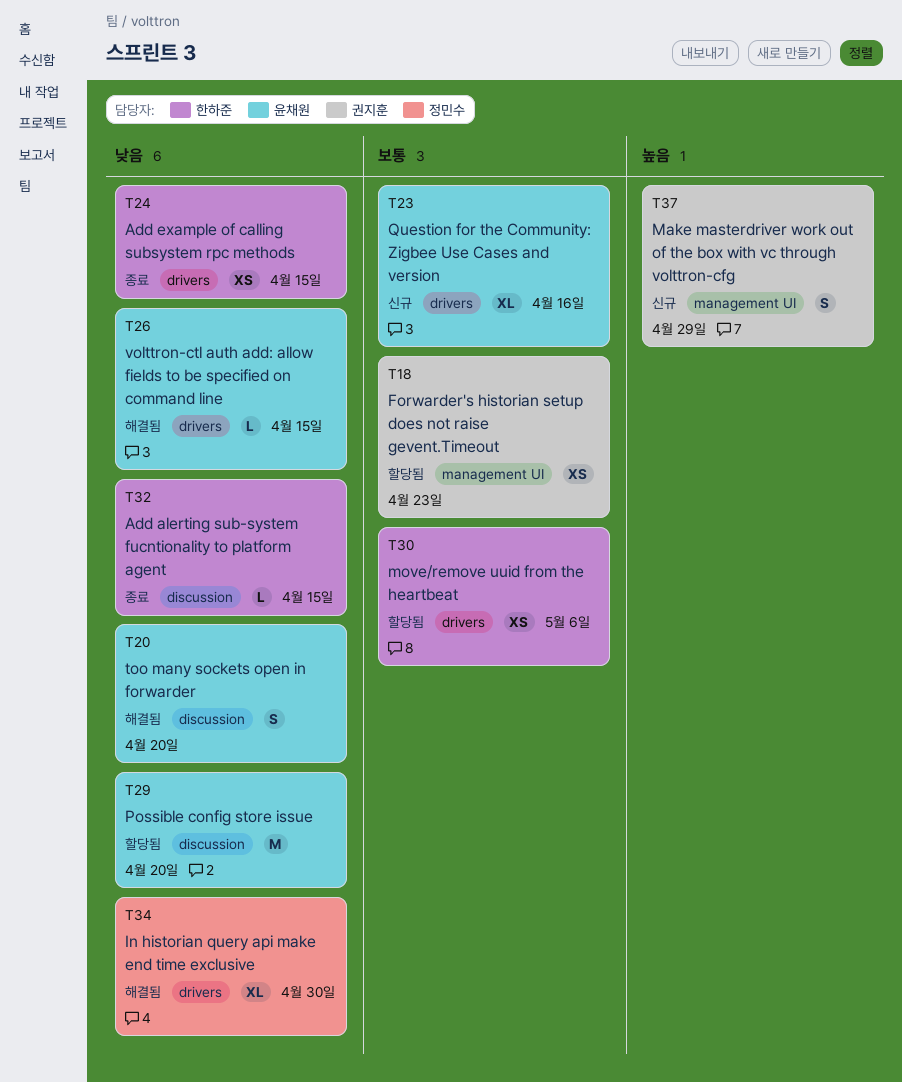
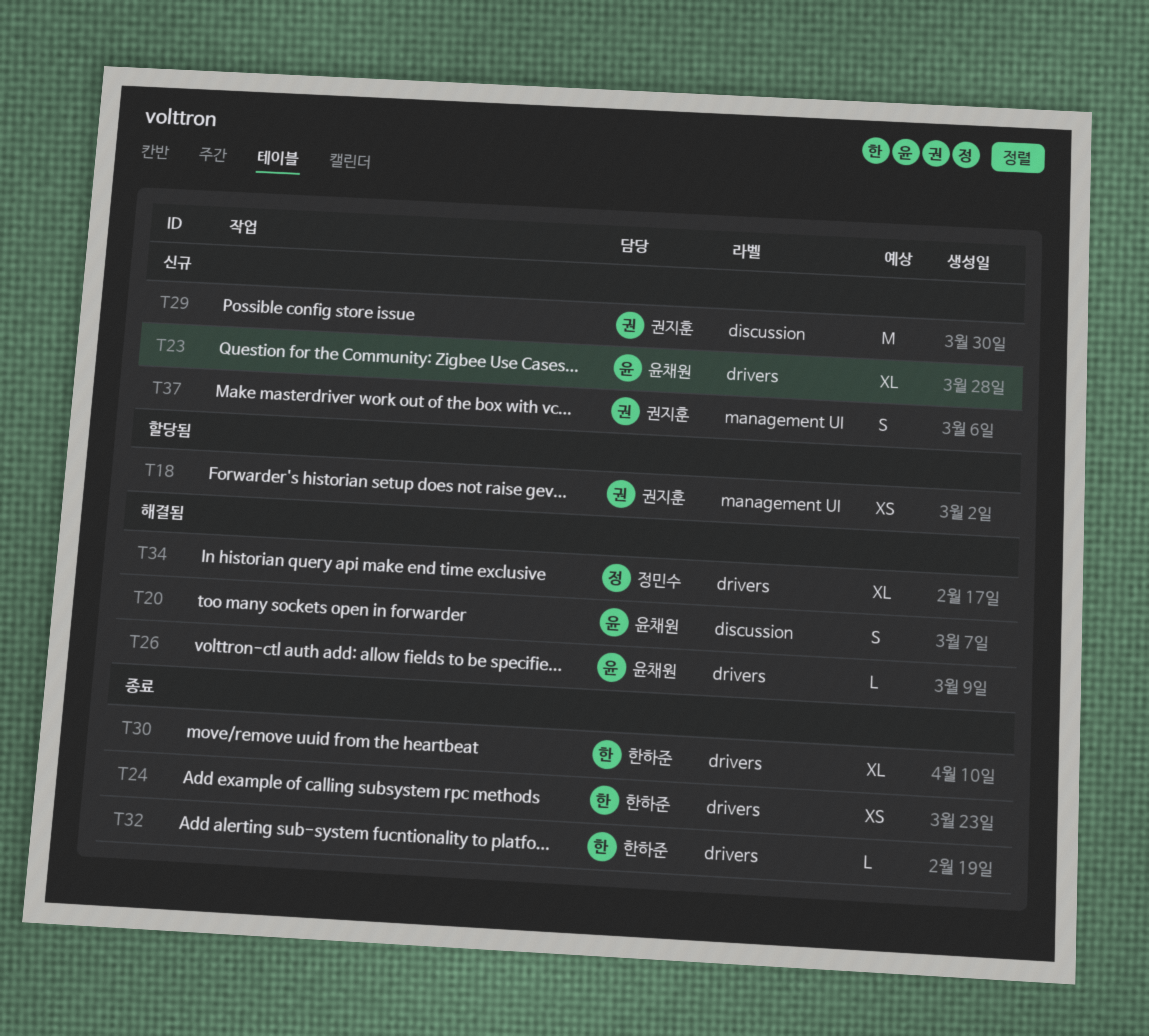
T29, status: 할당됨 -> 신규
T29, owner: 윤채원 -> 권지훈
T30, status: 할당됨 -> 종료
T30, estimate: XS -> XL
T32, label: discussion -> drivers

